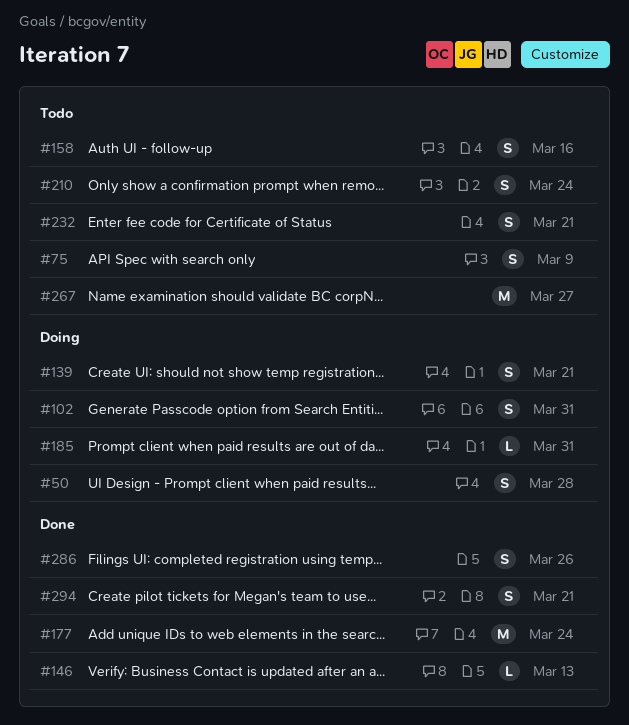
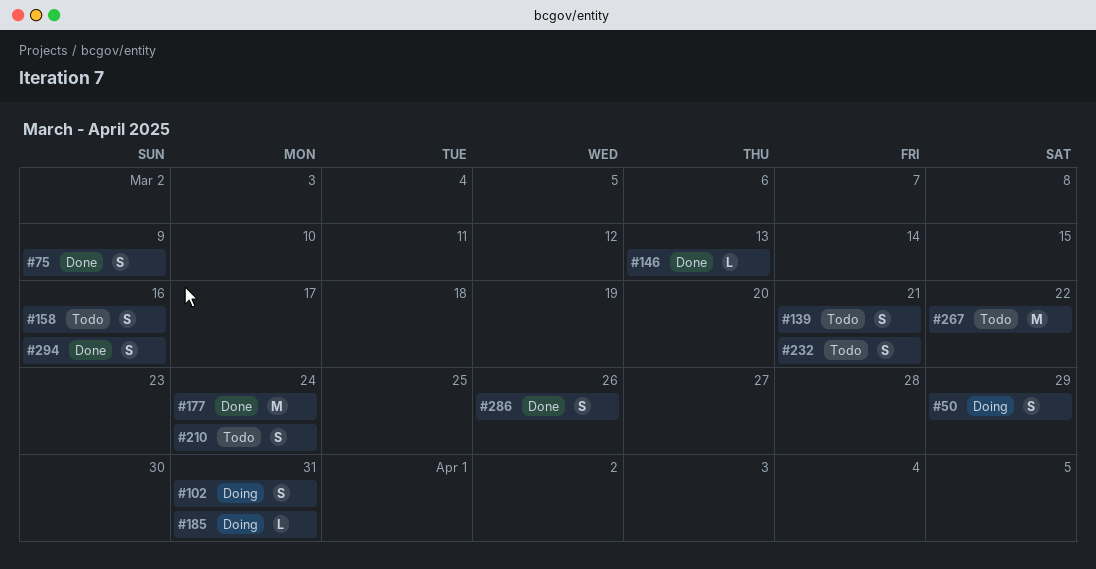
#50, due: Mar 28 -> Mar 29
#75, status: Todo -> Done
#139, status: Doing -> Todo
#267, due: Mar 27 -> Mar 22
#294, due: Mar 21 -> Mar 16

